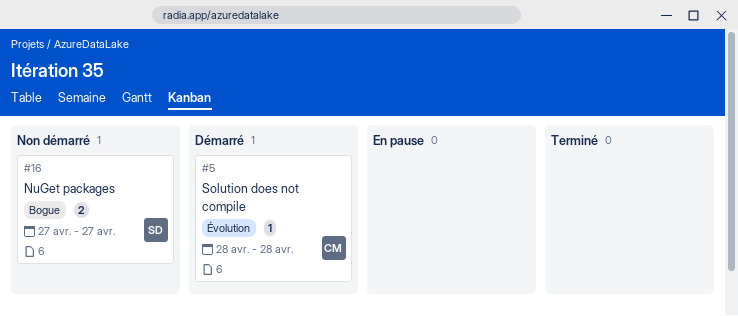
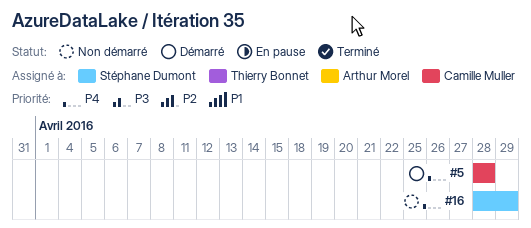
#16, start: Apr 27 -> Apr 28
#16, due: Apr 27 -> Apr 29

